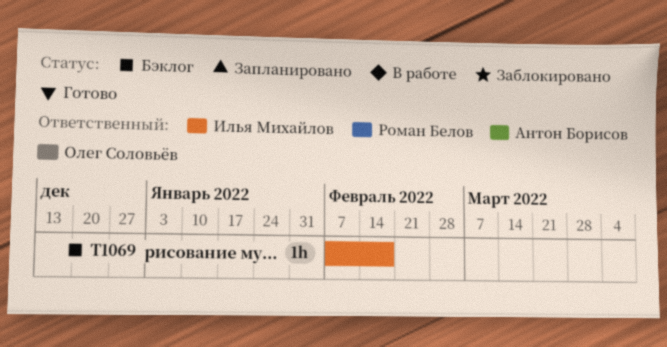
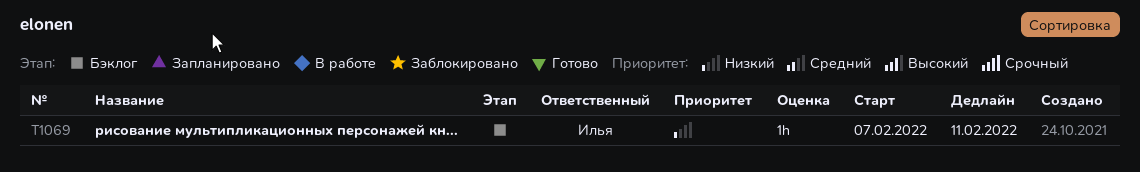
T1069, due: Feb 18 -> Feb 11

